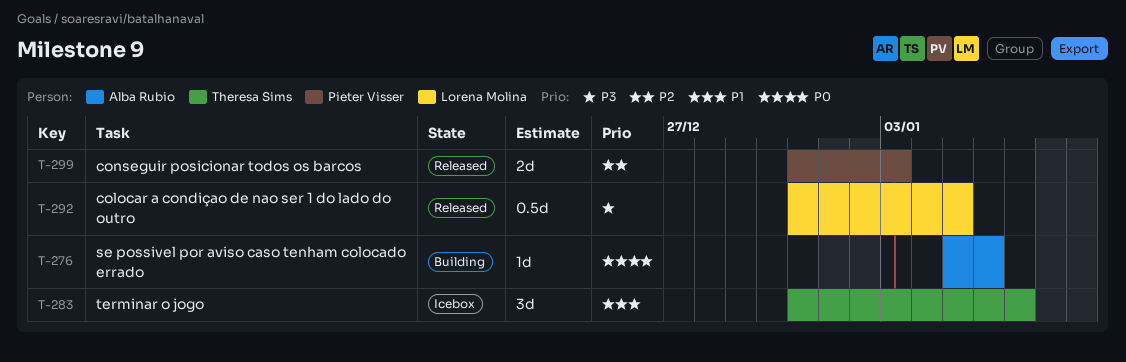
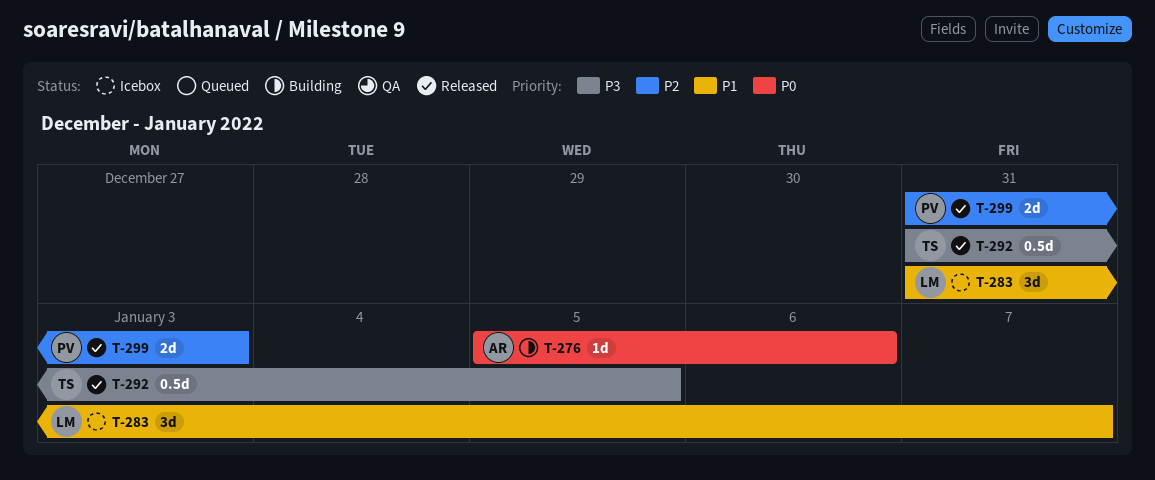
T-283, owner: Theresa Sims -> Lorena Molina
T-292, owner: Lorena Molina -> Theresa Sims

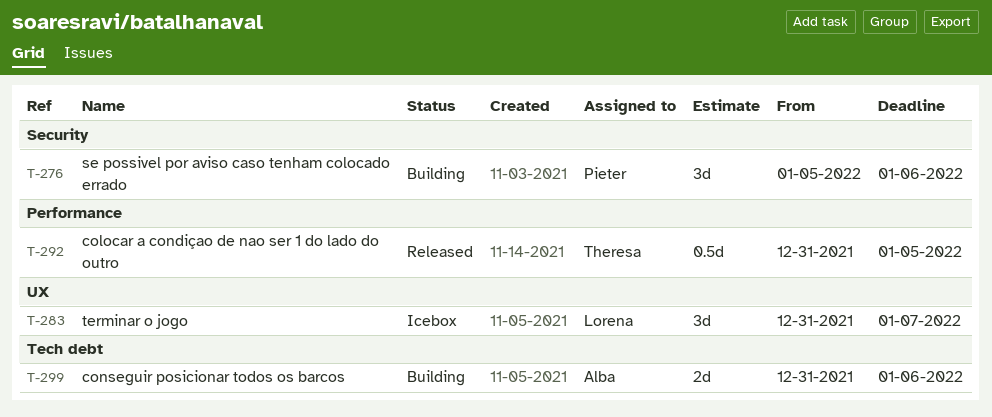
T-276, owner: Alba -> Pieter
T-276, estimate: 1d -> 3d
T-299, status: Released -> Building
T-299, owner: Pieter -> Alba
T-299, due: Jan 3 -> Jan 6

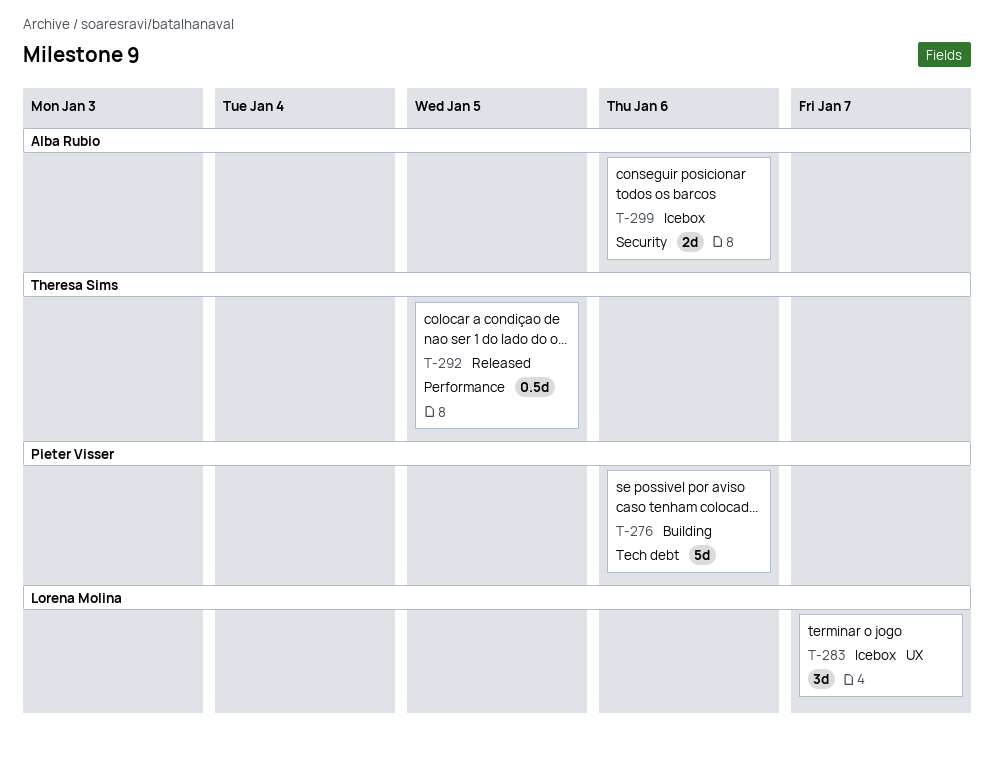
T-276, label: Security -> Tech debt
T-276, estimate: 3d -> 5d
T-299, status: Building -> Icebox
T-299, label: Tech debt -> Security

